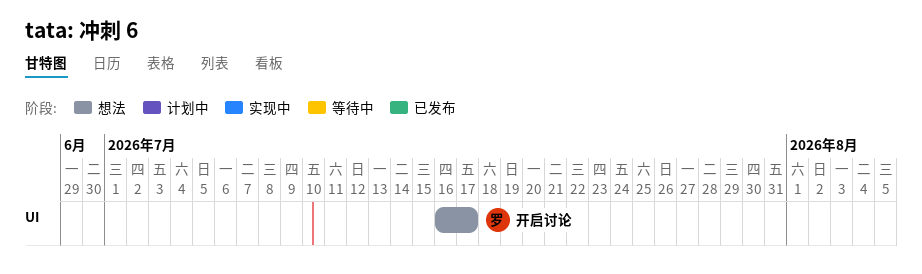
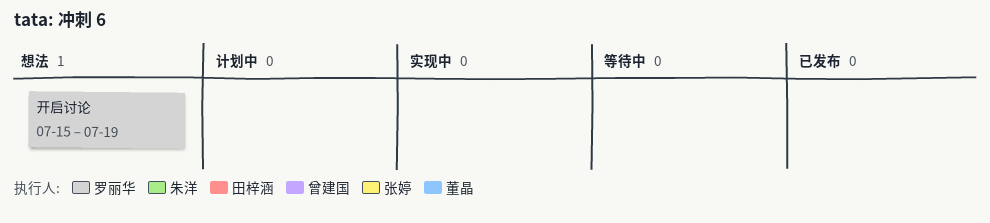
开启讨论, start: Jul 16 -> Jul 15
开启讨论, due: Jul 17 -> Jul 19

